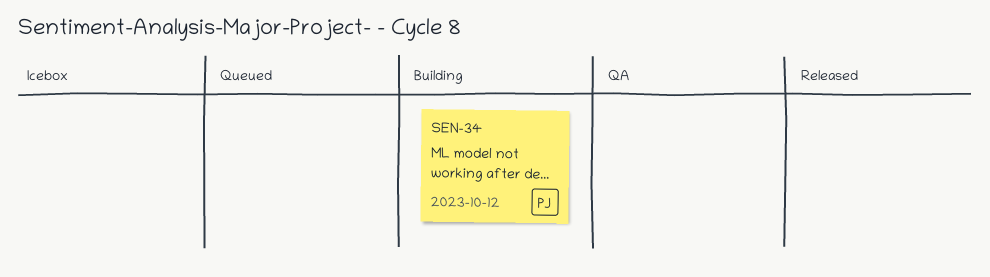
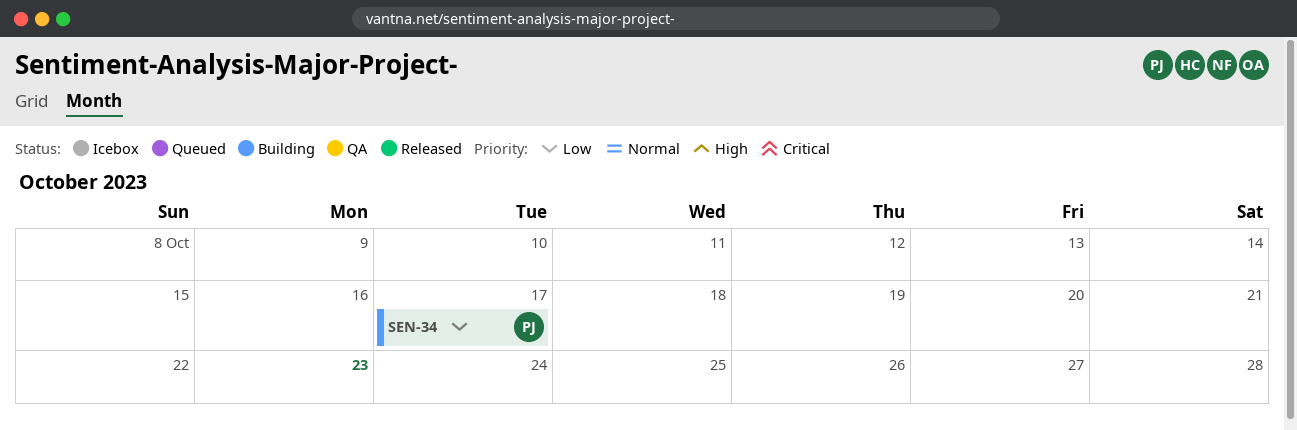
SEN-34, due: Oct 12 -> Oct 17

